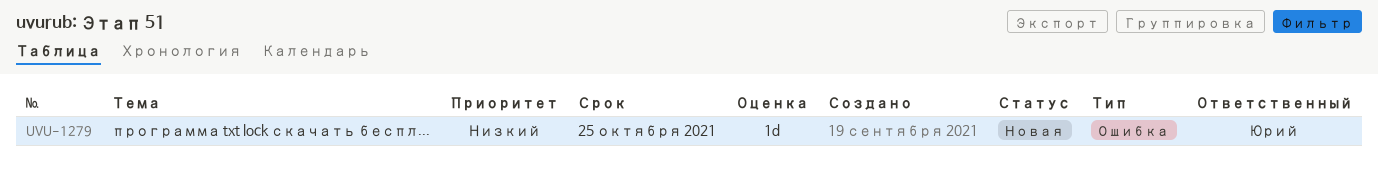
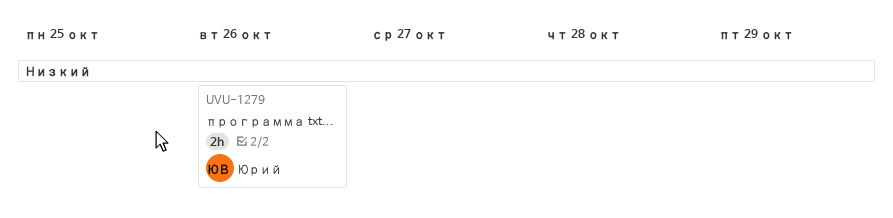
UVU-1279, estimate: 1d -> 2h
UVU-1279, due: Oct 25 -> Oct 26

